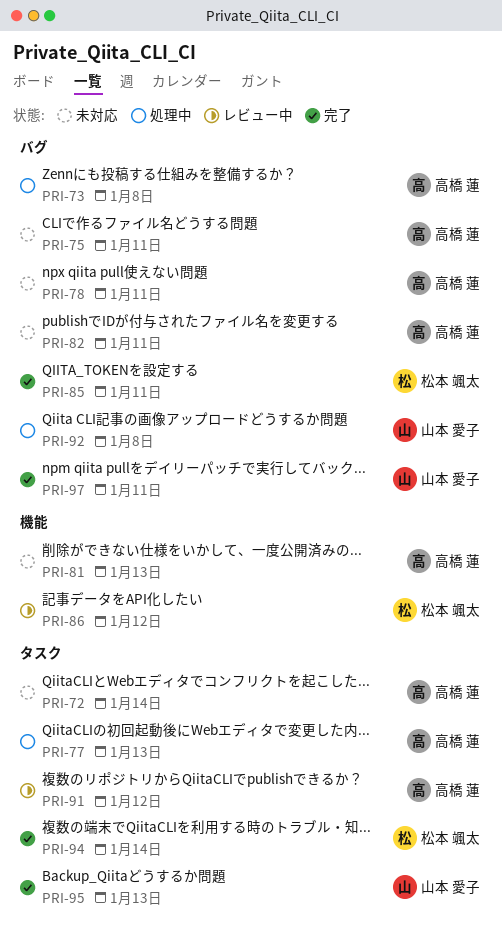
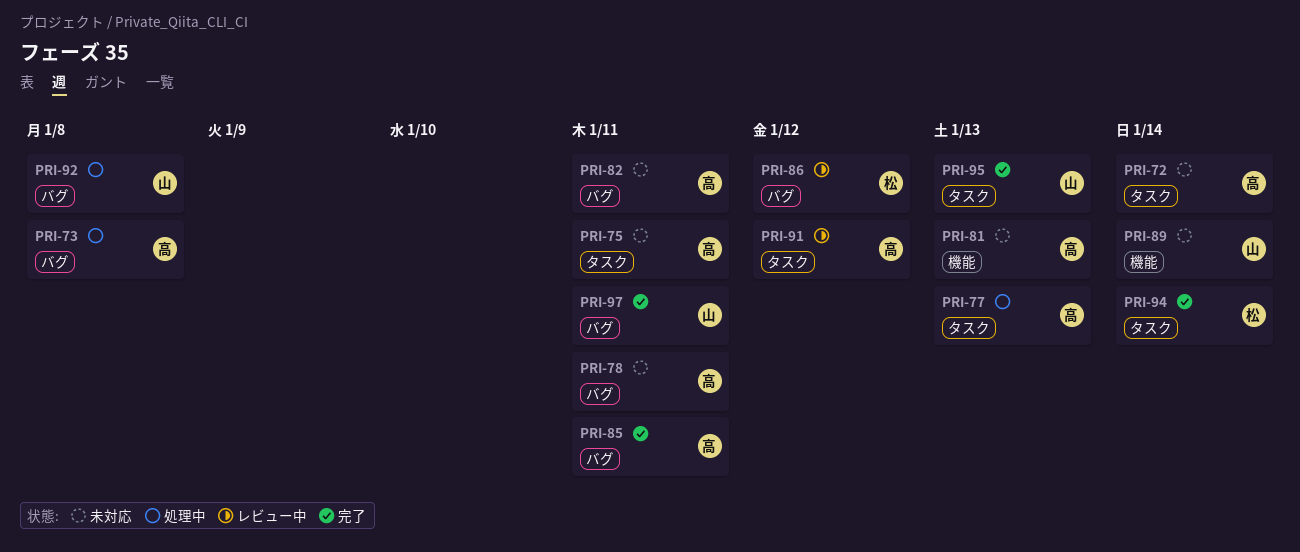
PRI-75, label: バグ -> タスク
PRI-85, owner: 松本 颯太 -> 高橋 蓮
PRI-86, label: 機能 -> バグ
PRI-89: none -> present

